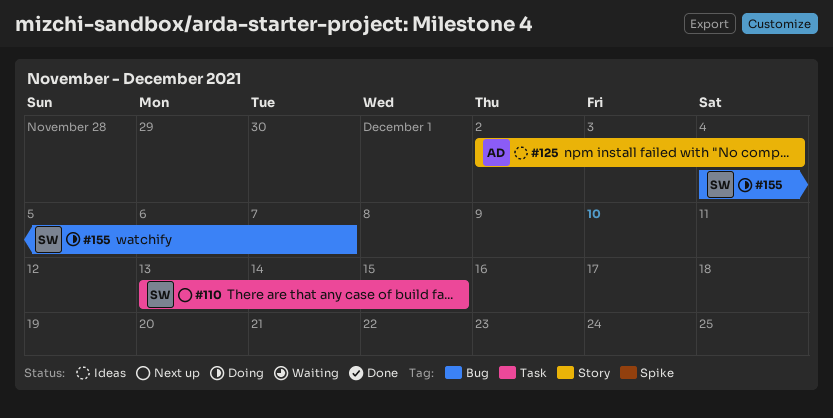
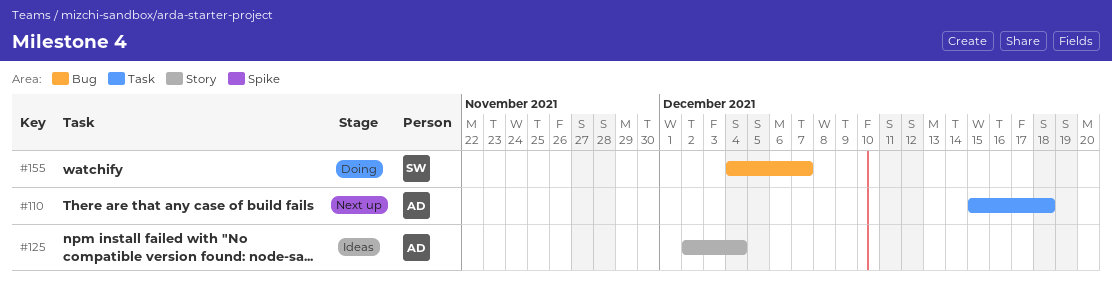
#110, owner: SW -> AD
#110, start: Dec 13 -> Dec 15
#110, due: Dec 15 -> Dec 18

